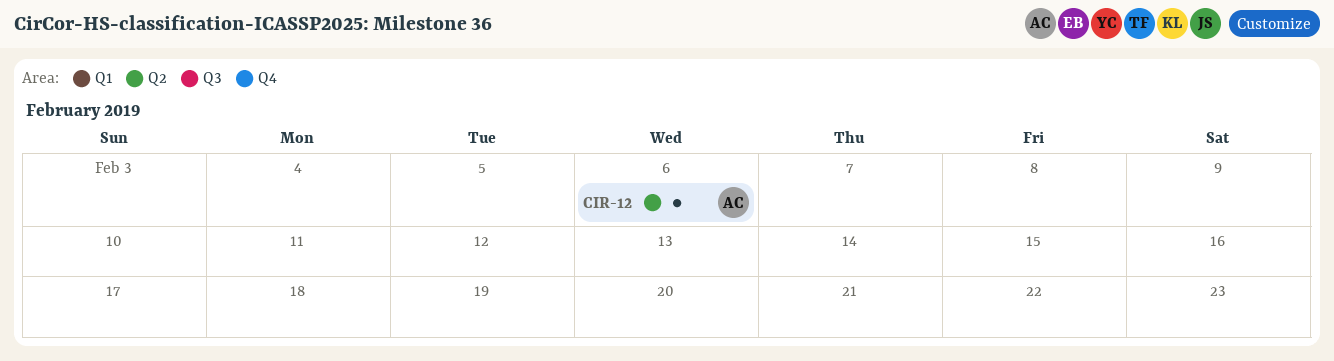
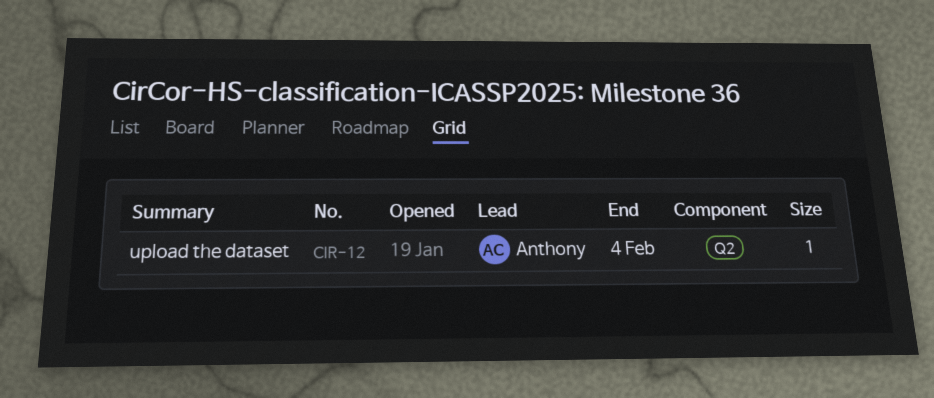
CIR-12, due: Feb 6 -> Feb 4

